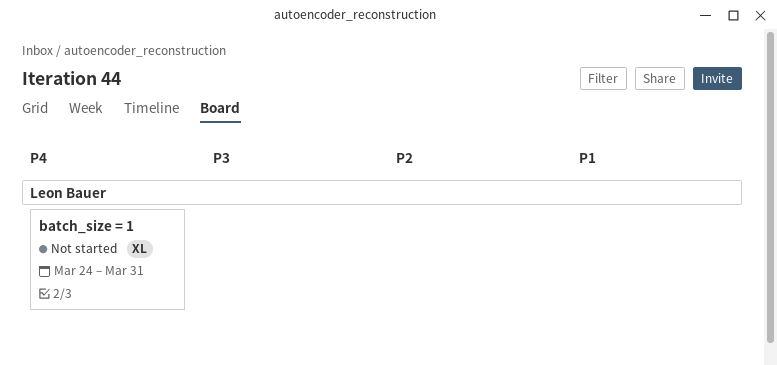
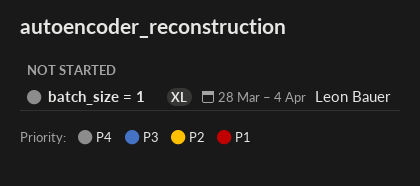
batch_size = 1, start: Mar 24 -> Mar 28
batch_size = 1, due: Mar 31 -> Apr 4

